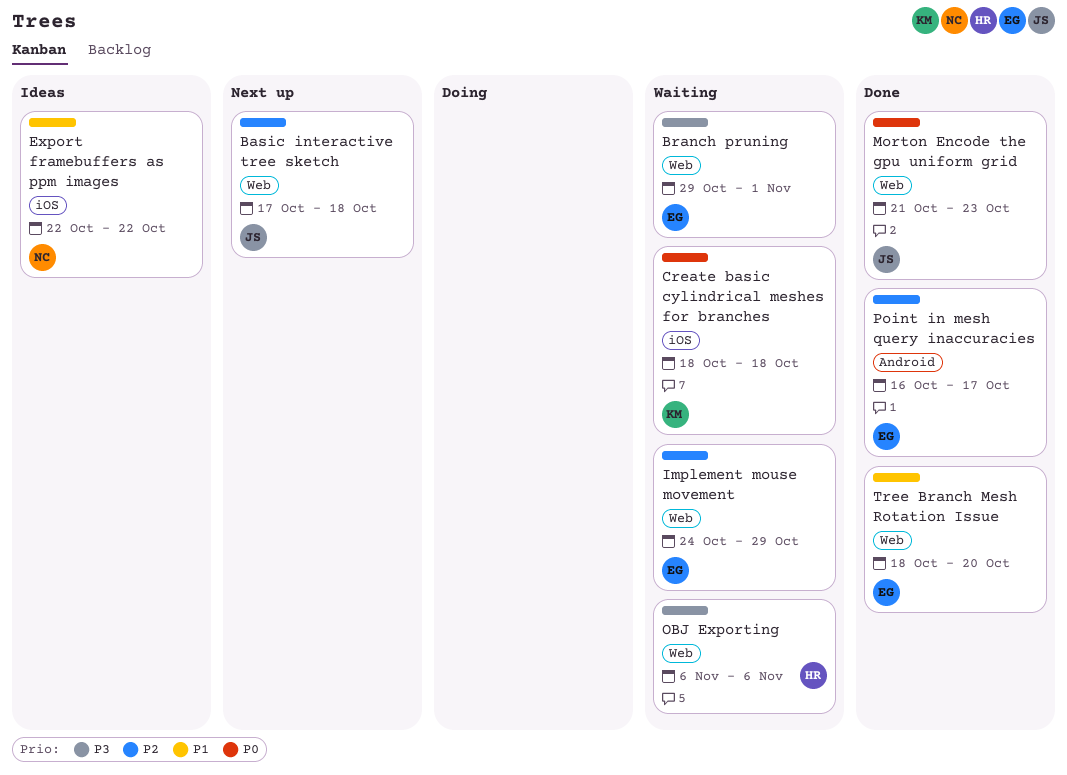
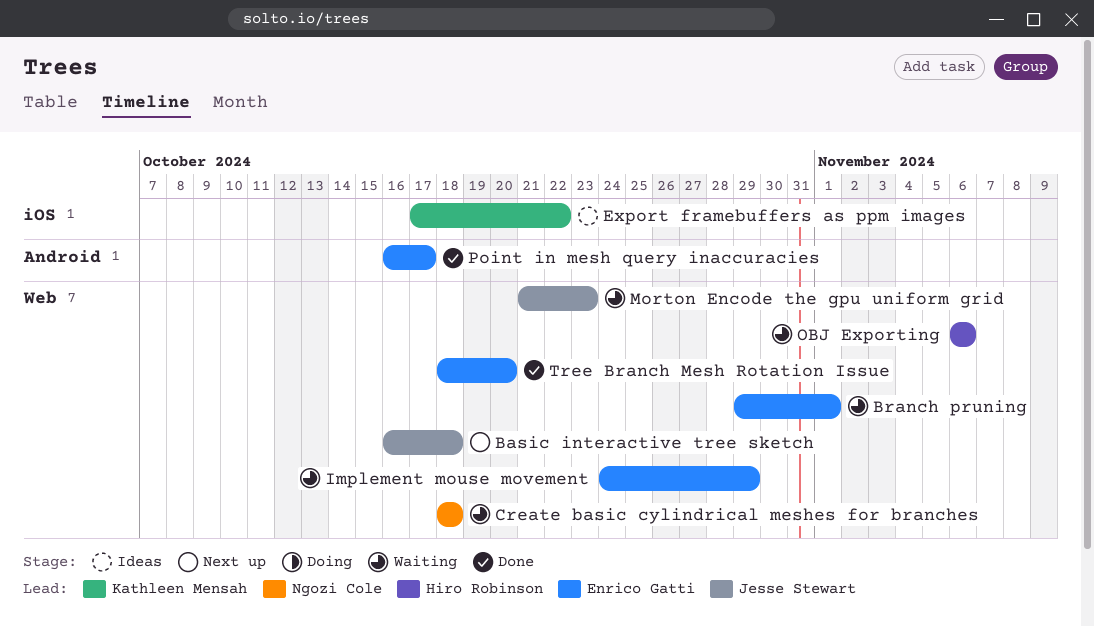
Basic interactive tree sketch, start: Oct 17 -> Oct 16
Create basic cylindrical meshes for branches, owner: Kathleen Mensah -> Ngozi Cole
Create basic cylindrical meshes for branches, label: iOS -> Web
Export framebuffers as ppm images, owner: Ngozi Cole -> Kathleen Mensah
Export framebuffers as ppm images, start: Oct 22 -> Oct 17
Morton Encode the gpu uniform grid, status: Done -> Waiting

